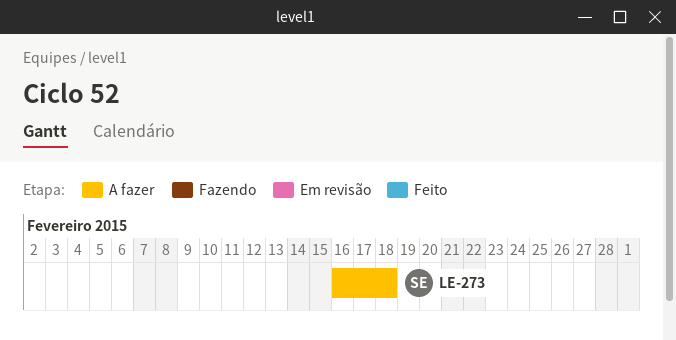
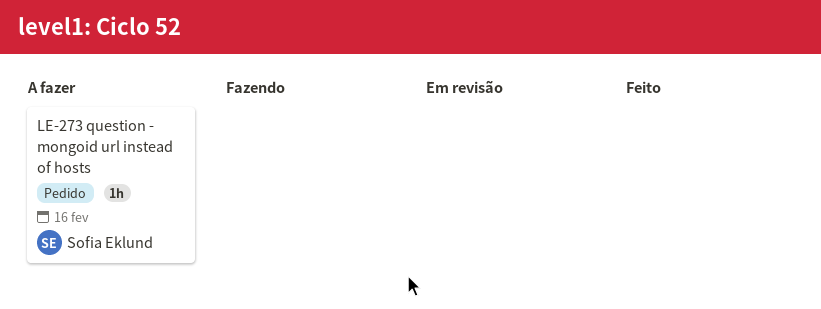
LE-273, due: Feb 18 -> Feb 16

